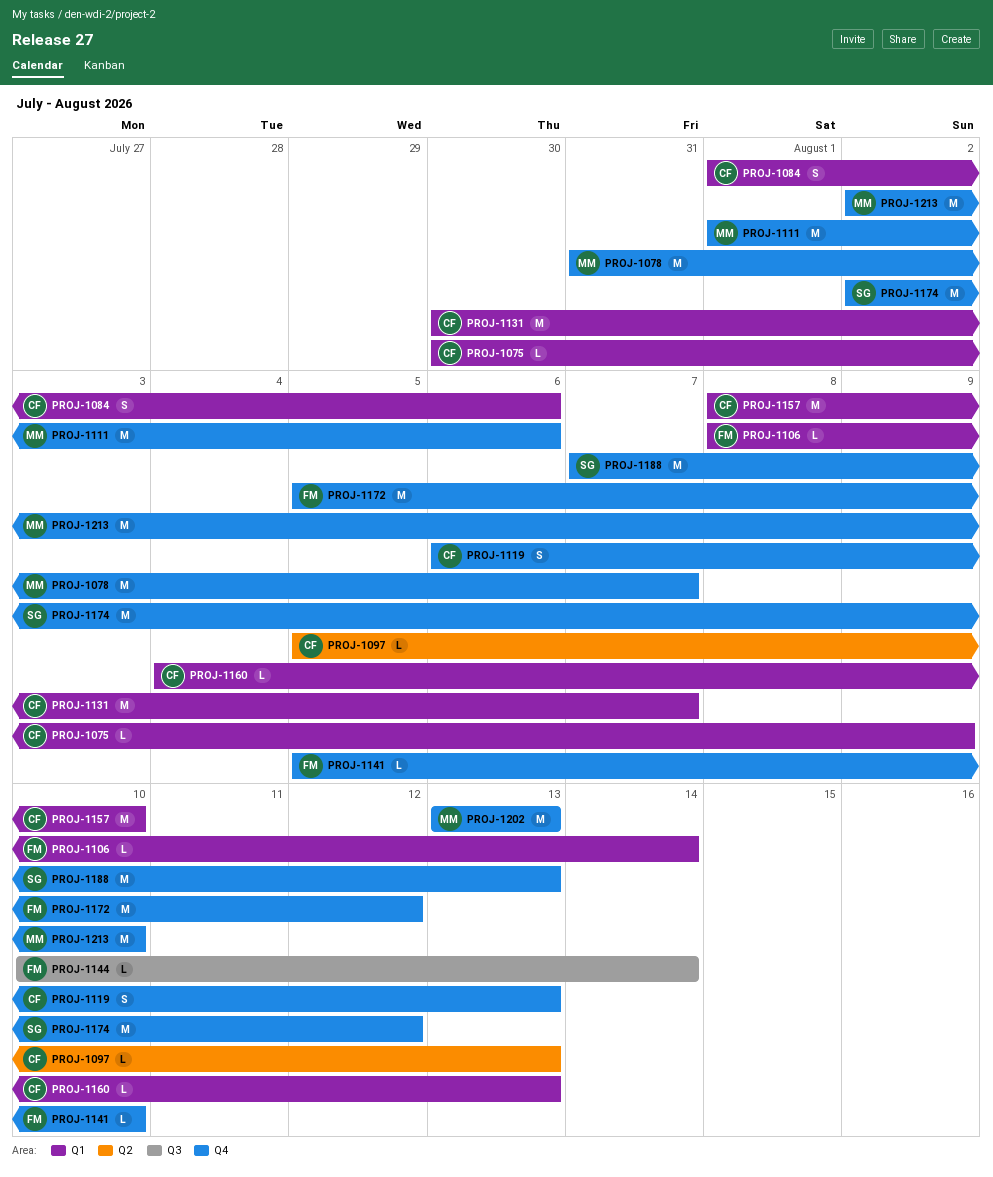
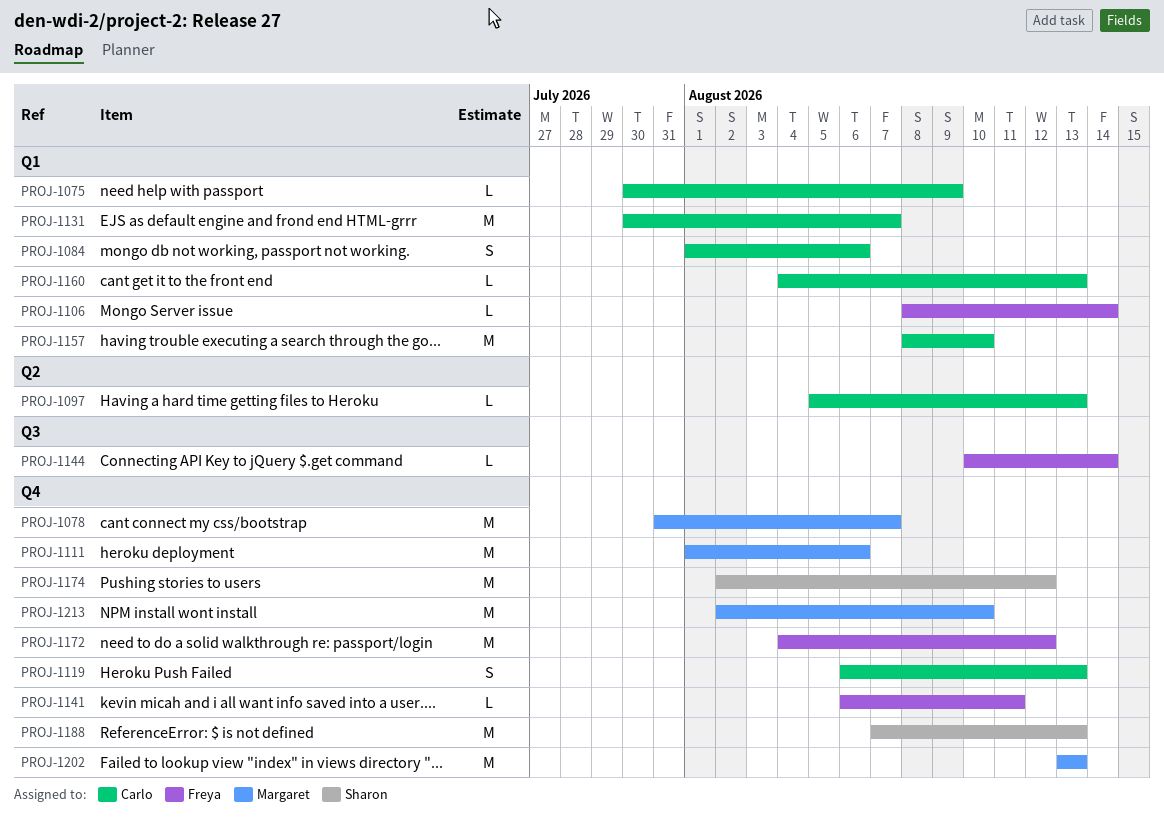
PROJ-1141, start: Aug 5 -> Aug 6
PROJ-1141, due: Aug 10 -> Aug 11
PROJ-1172, start: Aug 5 -> Aug 4

